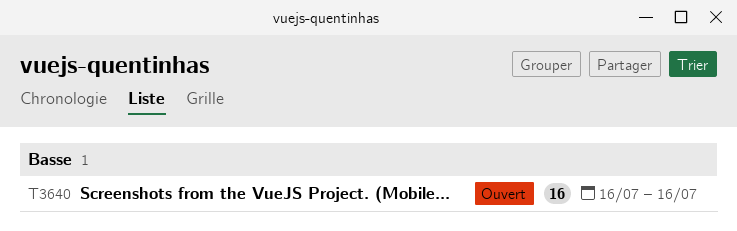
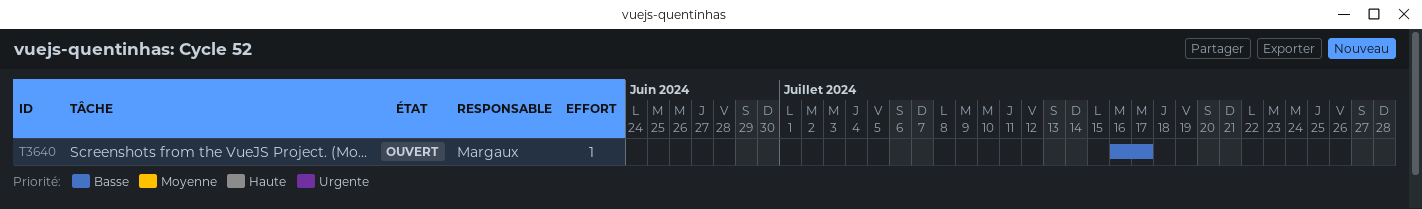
T3640, estimate: 16 -> 1
T3640, due: Jul 16 -> Jul 17

